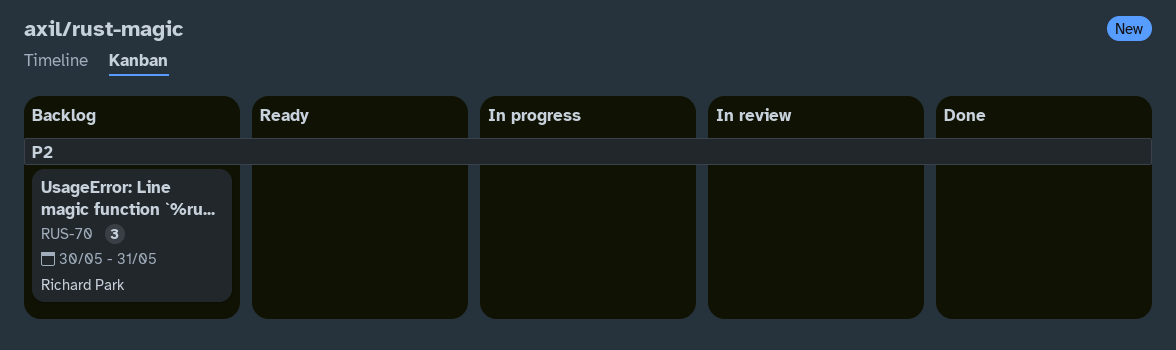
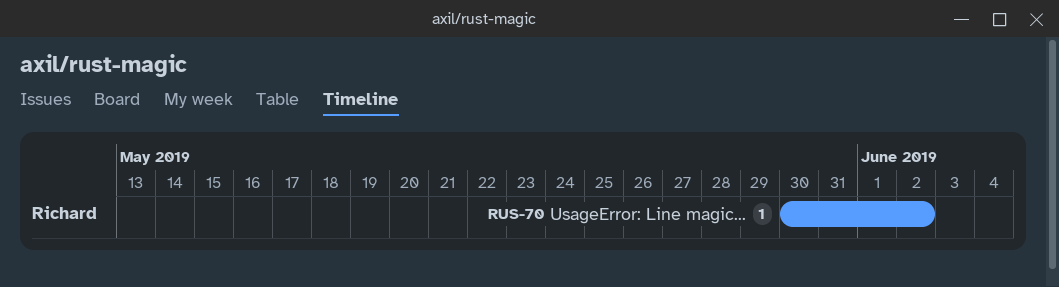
RUS-70, estimate: 3 -> 1
RUS-70, due: May 31 -> Jun 2

